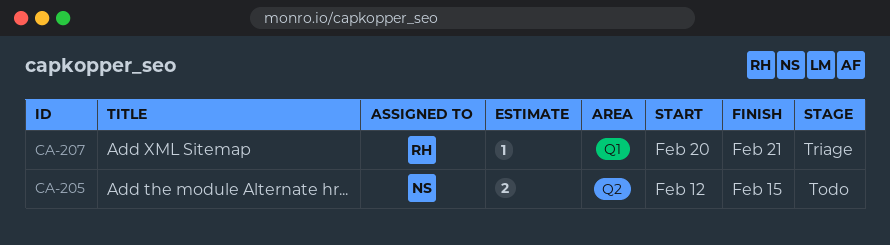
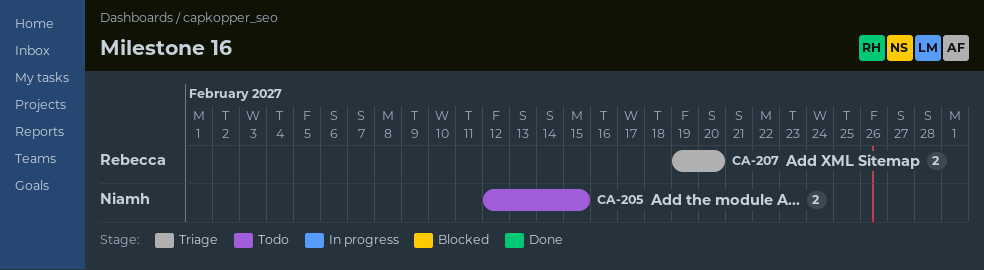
CA-207, estimate: 1 -> 2
CA-207, start: Feb 20 -> Feb 19
CA-207, due: Feb 21 -> Feb 20

